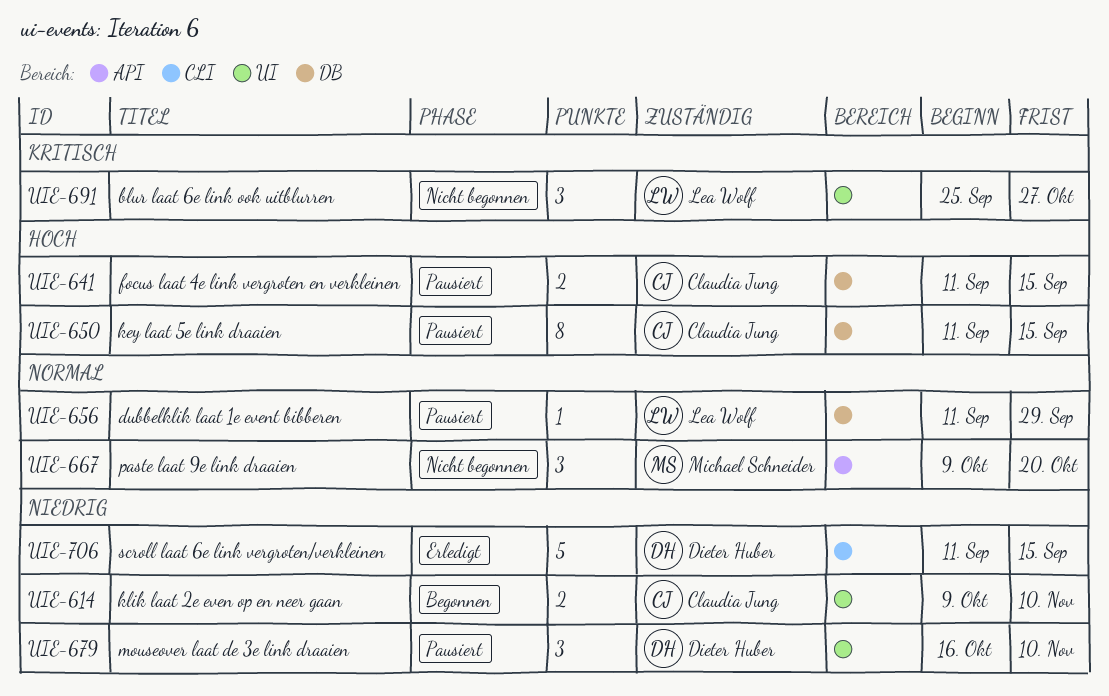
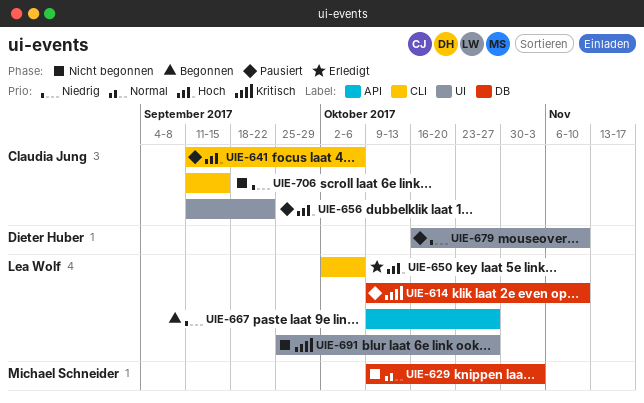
UIE-614, status: Begonnen -> Pausiert
UIE-614, owner: Claudia Jung -> Lea Wolf
UIE-614, priority: Niedrig -> Kritisch
UIE-614, label: UI -> DB
UIE-629: none -> present
UIE-641, label: DB -> CLI
UIE-641, due: Sep 15 -> Oct 6
UIE-650, status: Pausiert -> Erledigt
UIE-650, owner: Claudia Jung -> Lea Wolf
UIE-650, label: DB -> CLI
UIE-650, start: Sep 11 -> Oct 2
UIE-650, due: Sep 15 -> Oct 6
UIE-656, owner: Lea Wolf -> Claudia Jung
UIE-656, priority: Normal -> Hoch
UIE-656, label: DB -> UI
UIE-656, due: Sep 29 -> Sep 22
UIE-667, status: Nicht begonnen -> Begonnen
UIE-667, owner: Michael Schneider -> Lea Wolf
UIE-667, priority: Normal -> Niedrig
UIE-667, due: Oct 20 -> Oct 27
UIE-706, status: Erledigt -> Nicht begonnen
UIE-706, owner: Dieter Huber -> Claudia Jung

